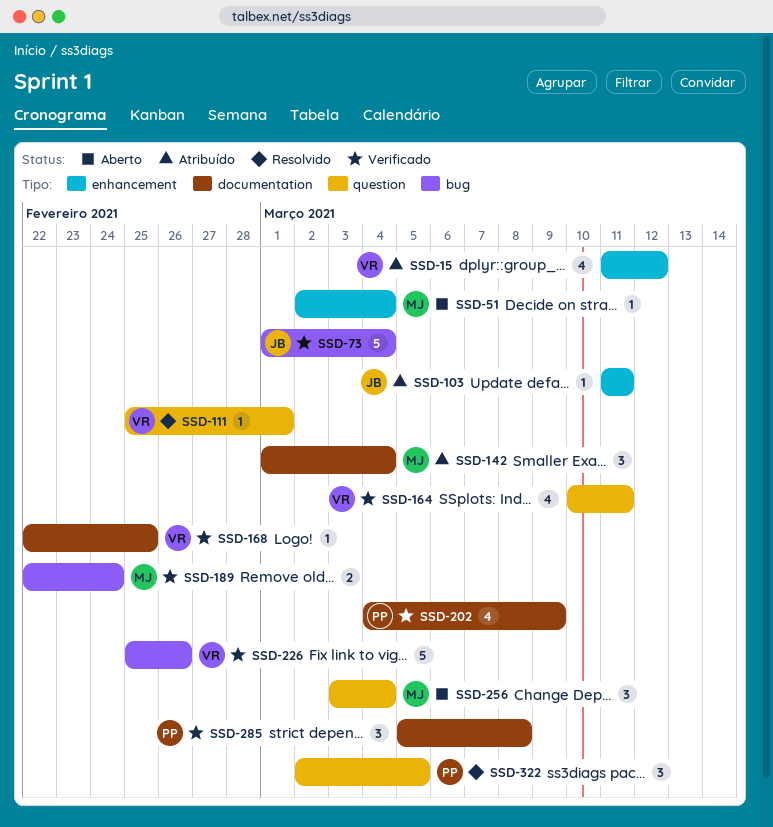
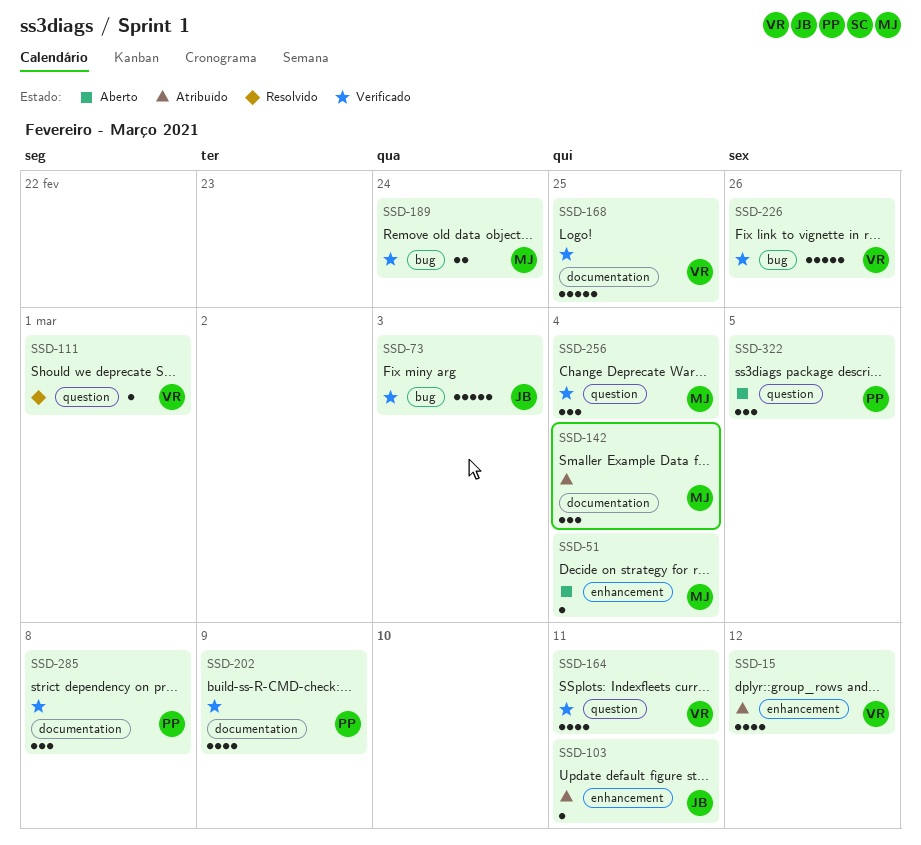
SSD-73, due: Mar 4 -> Mar 3
SSD-168, estimate: 1 -> 5
SSD-256, status: Aberto -> Verificado
SSD-322, status: Resolvido -> Aberto

